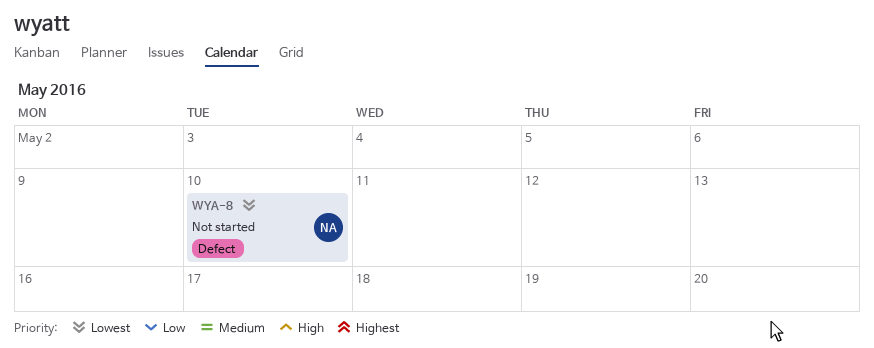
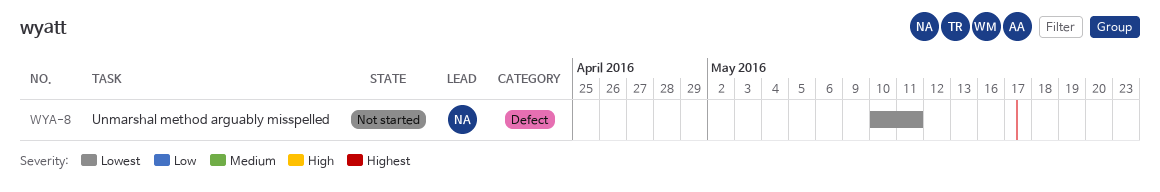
WYA-8, due: May 10 -> May 11

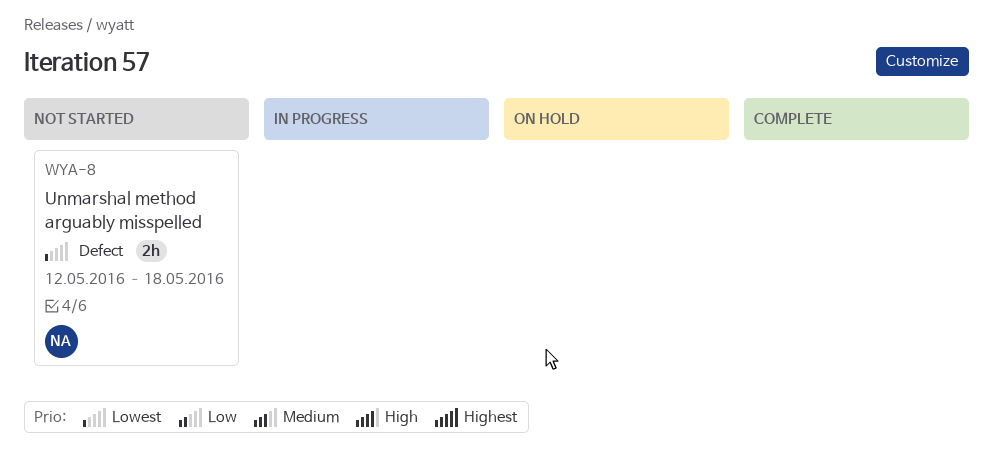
WYA-8, start: May 10 -> May 12
WYA-8, due: May 11 -> May 18

